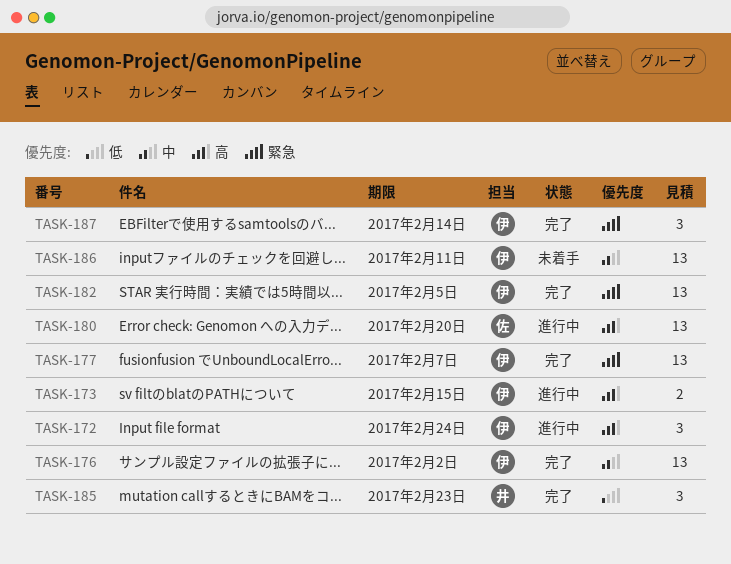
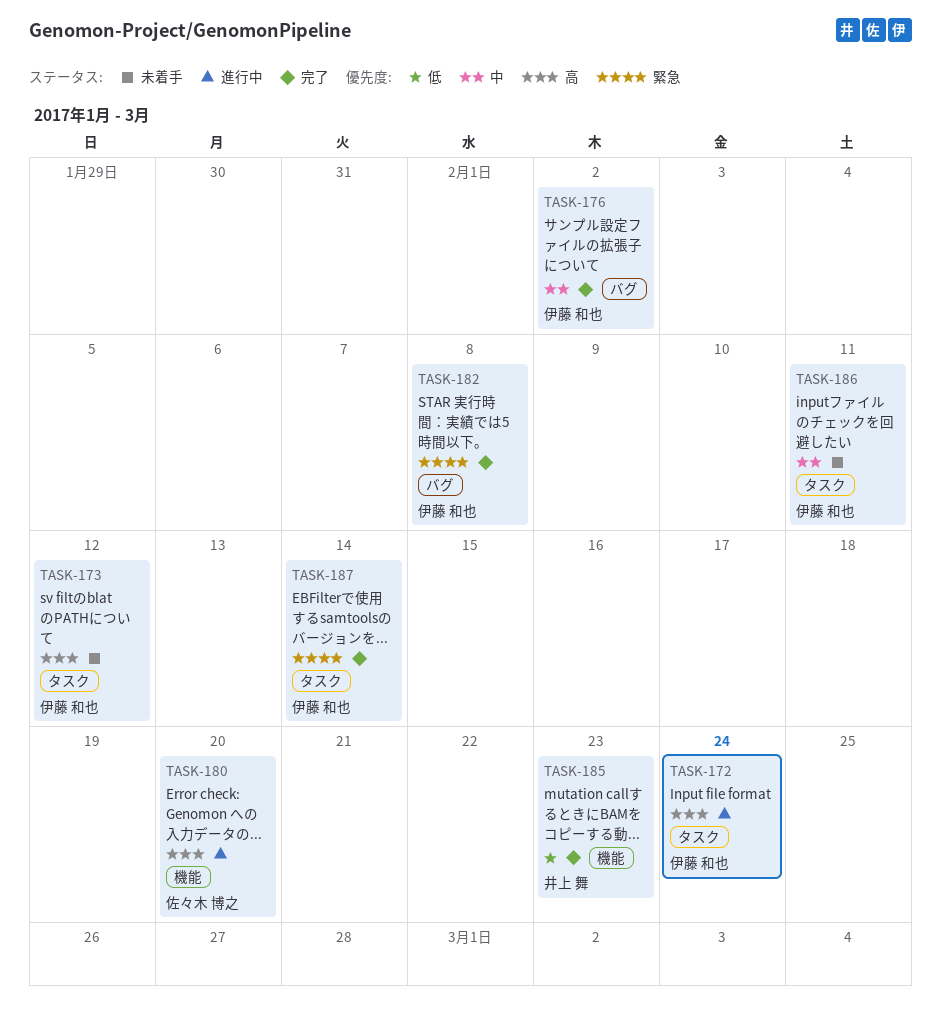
TASK-173, status: 進行中 -> 未着手
TASK-173, due: Feb 15 -> Feb 12
TASK-177: present -> none
TASK-182, due: Feb 5 -> Feb 8

